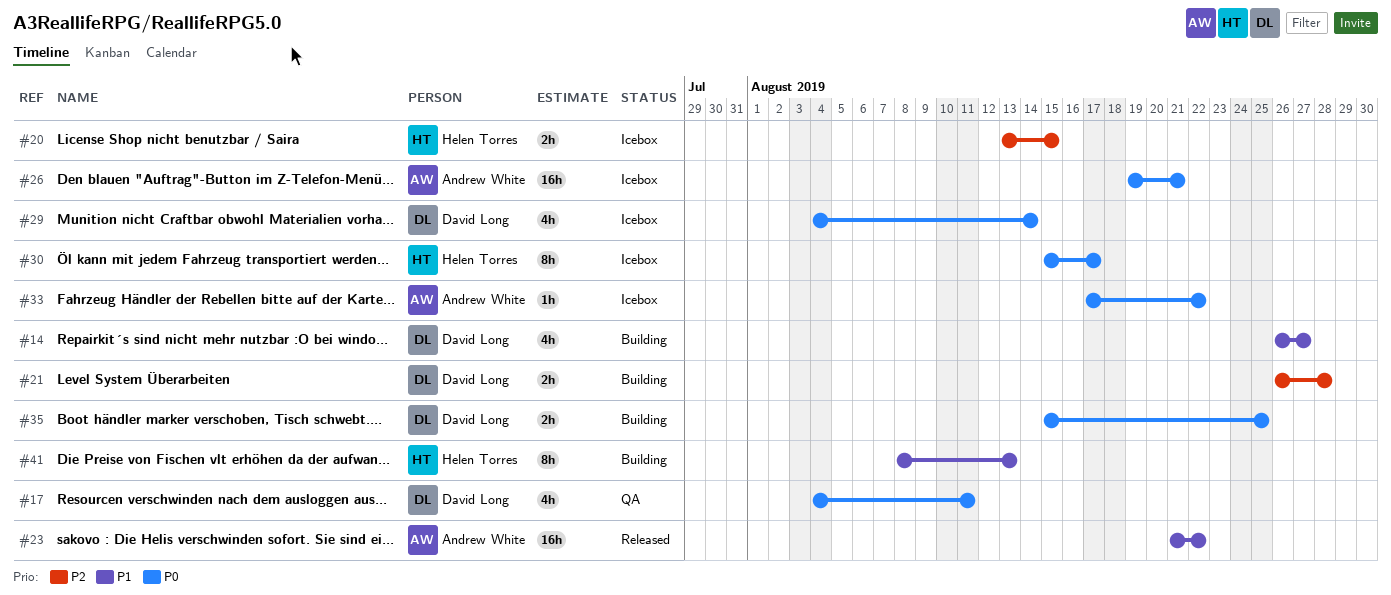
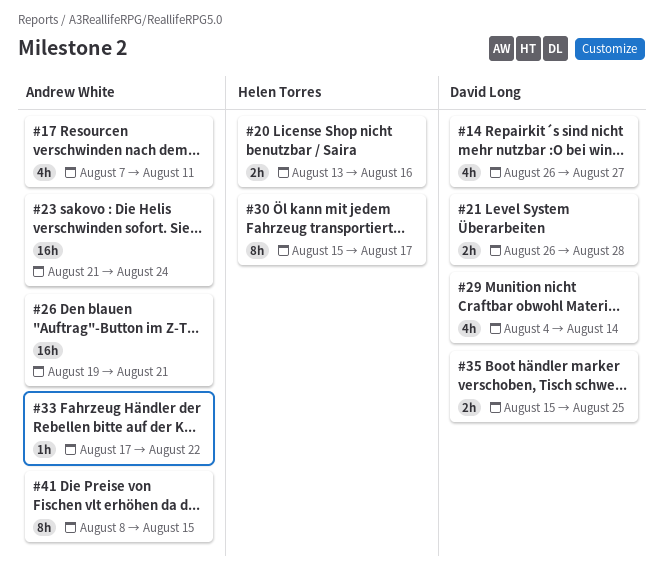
#17, owner: David Long -> Andrew White
#17, start: Aug 4 -> Aug 7
#20, due: Aug 15 -> Aug 16
#23, due: Aug 22 -> Aug 24
#41, owner: Helen Torres -> Andrew White
#41, due: Aug 13 -> Aug 15

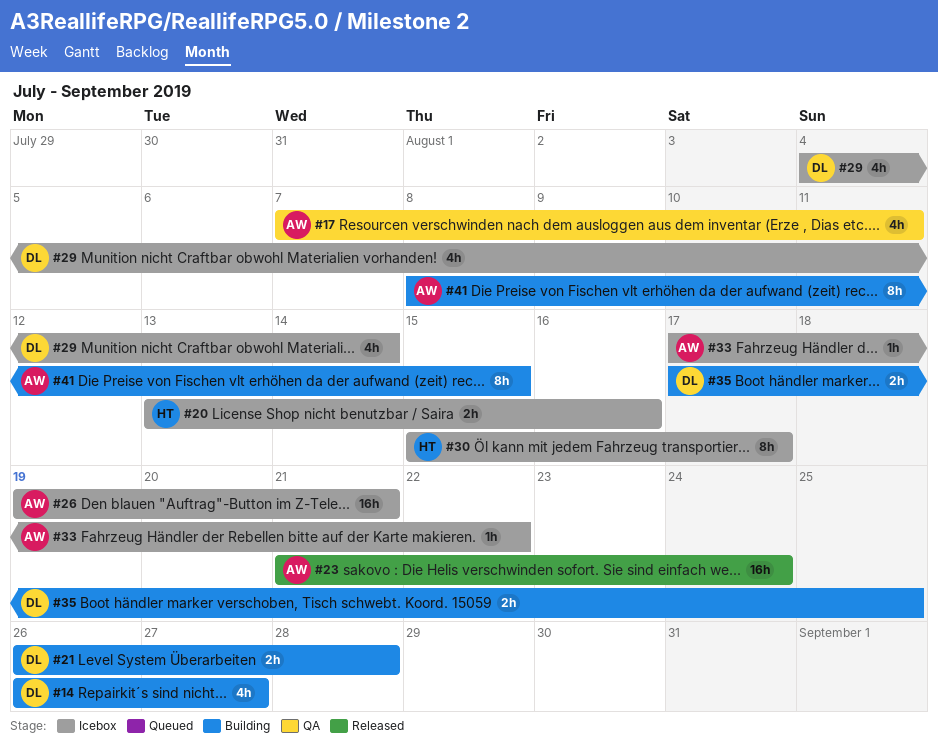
#35, start: Aug 15 -> Aug 17

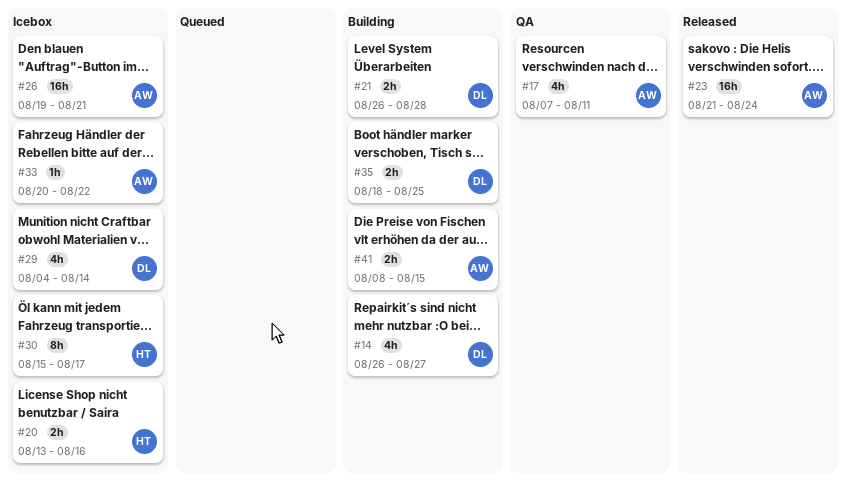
#33, start: Aug 17 -> Aug 20
#35, start: Aug 17 -> Aug 18
#41, estimate: 8h -> 2h

